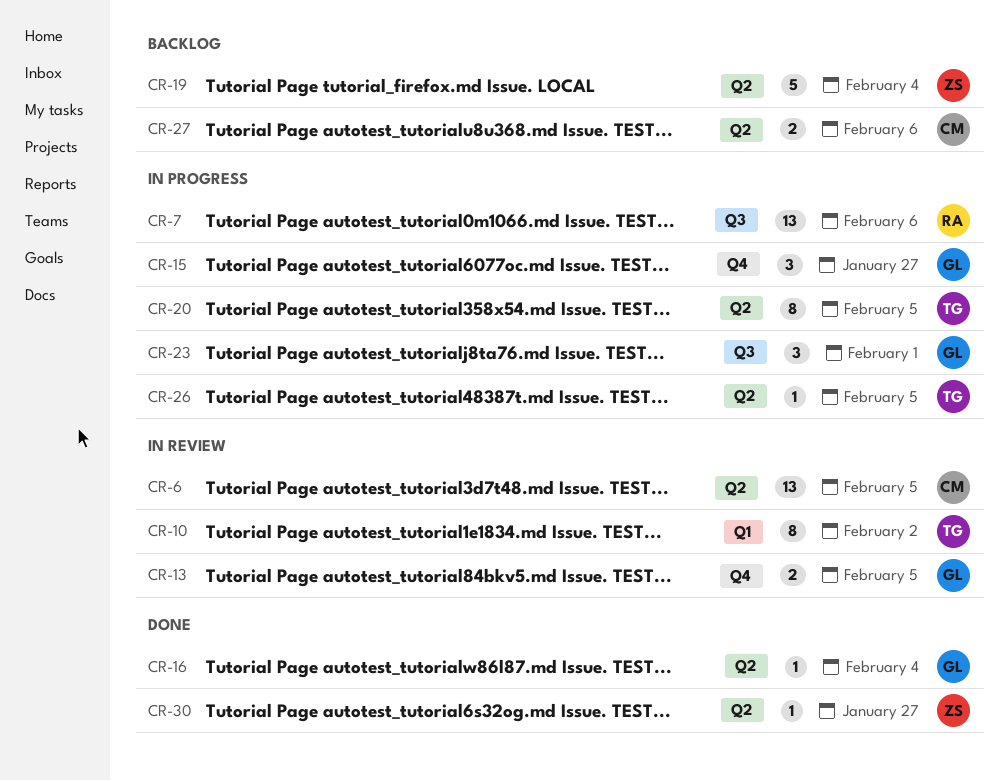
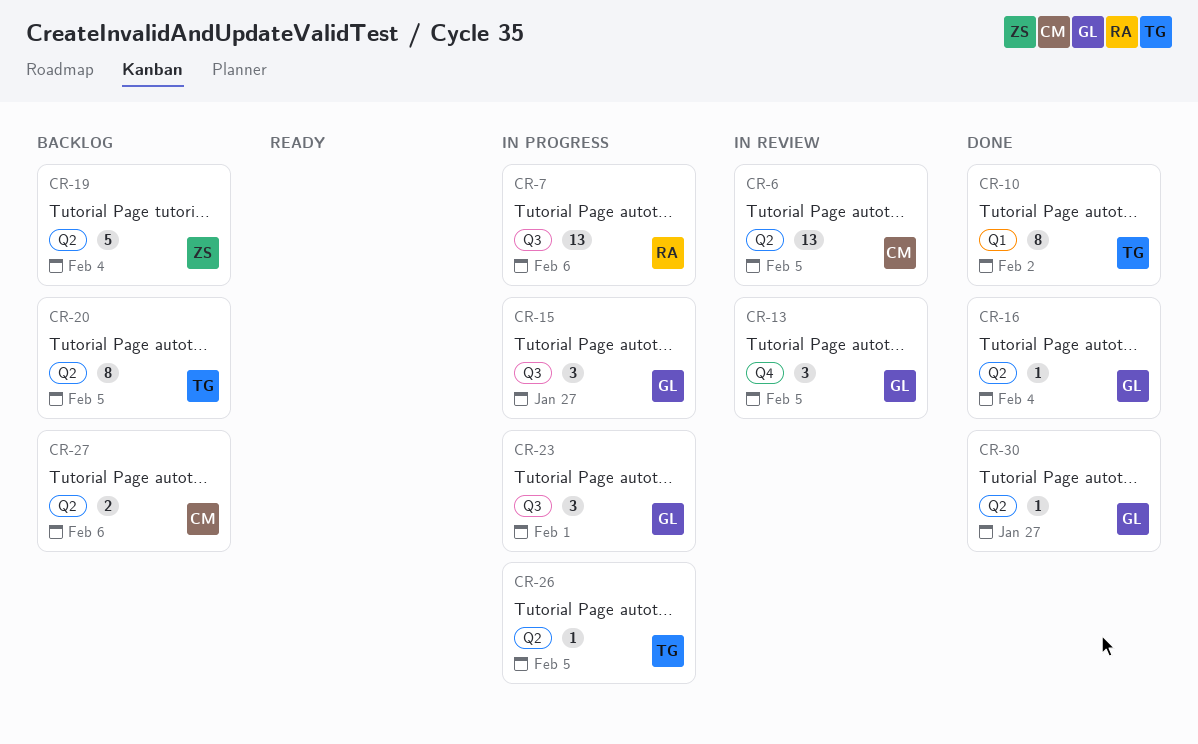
CR-10, status: In review -> Done
CR-13, estimate: 2 -> 3
CR-15, label: Q4 -> Q3
CR-20, status: In progress -> Backlog
CR-30, owner: ZS -> GL

